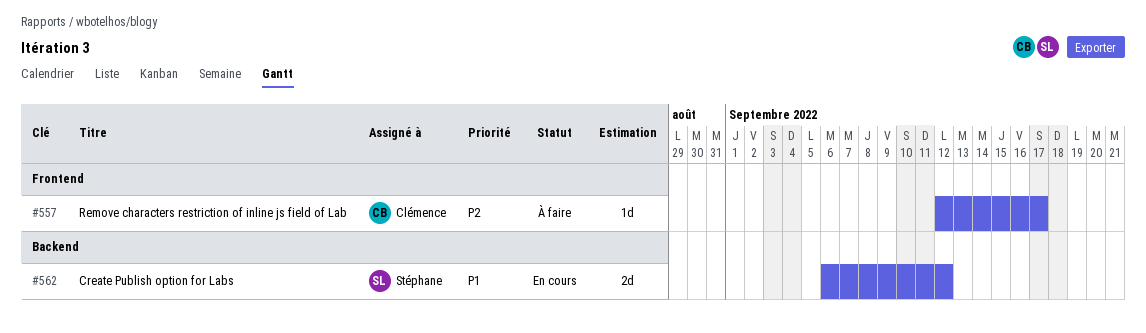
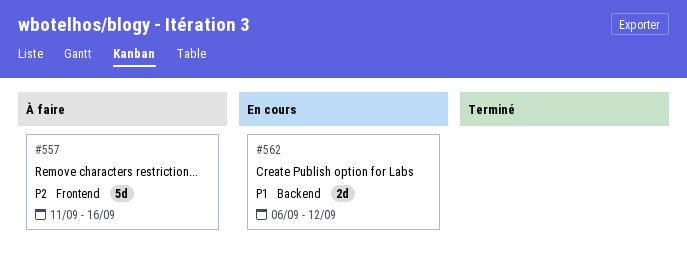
#557, estimate: 1d -> 5d
#557, start: Sep 12 -> Sep 11
#557, due: Sep 17 -> Sep 16

